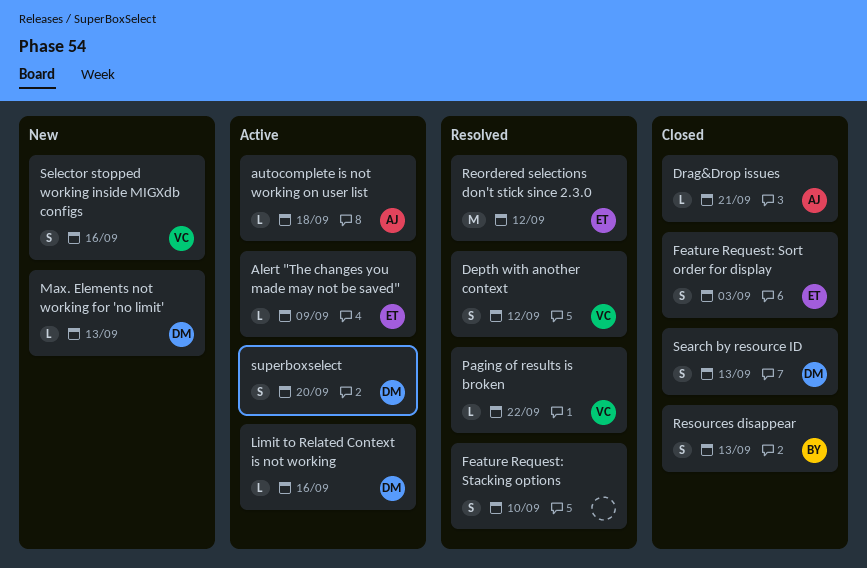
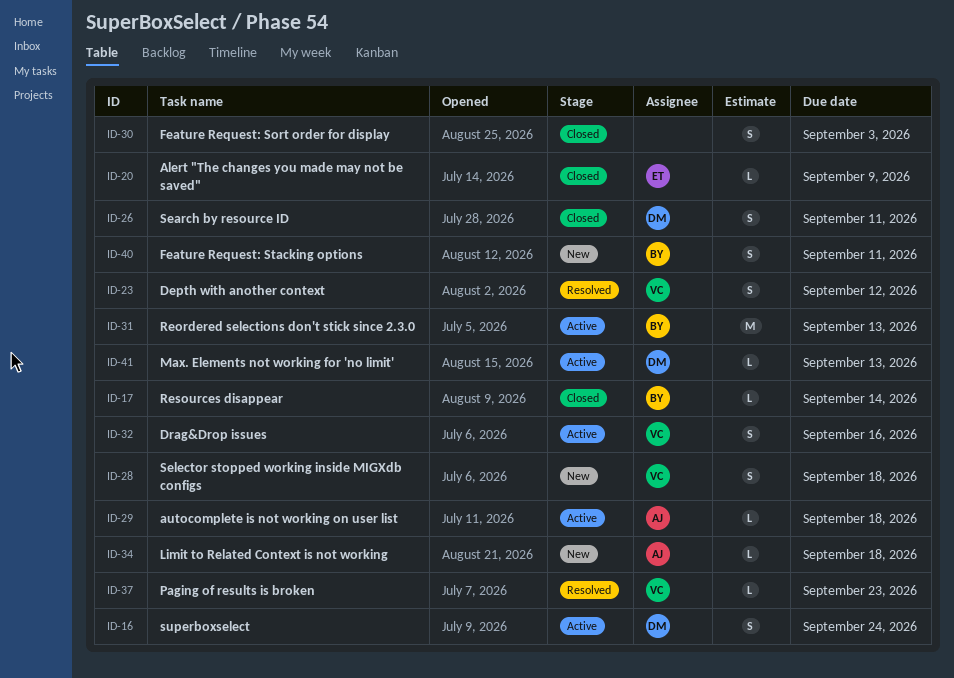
Alert "The changes you made may not be saved", status: Active -> Closed
Drag&Drop issues, status: Closed -> Active
Drag&Drop issues, owner: AJ -> VC
Drag&Drop issues, estimate: L -> S
Drag&Drop issues, due: Sep 21 -> Sep 16
Feature Request: Sort order for display, owner: ET -> none
Feature Request: Stacking options, status: Resolved -> New
Feature Request: Stacking options, owner: none -> BY
Feature Request: Stacking options, due: Sep 10 -> Sep 11
Limit to Related Context is not working, status: Active -> New
Limit to Related Context is not working, owner: DM -> AJ
Limit to Related Context is not working, due: Sep 16 -> Sep 18
Max. Elements not working for 'no limit', status: New -> Active
Paging of results is broken, due: Sep 22 -> Sep 23
Reordered selections don't stick since 2.3.0, status: Resolved -> Active
Reordered selections don't stick since 2.3.0, owner: ET -> BY
Reordered selections don't stick since 2.3.0, due: Sep 12 -> Sep 13
Resources disappear, estimate: S -> L
Resources disappear, due: Sep 13 -> Sep 14
Search by resource ID, due: Sep 13 -> Sep 11
Selector stopped working inside MIGXdb configs, due: Sep 16 -> Sep 18
superboxselect, due: Sep 20 -> Sep 24

